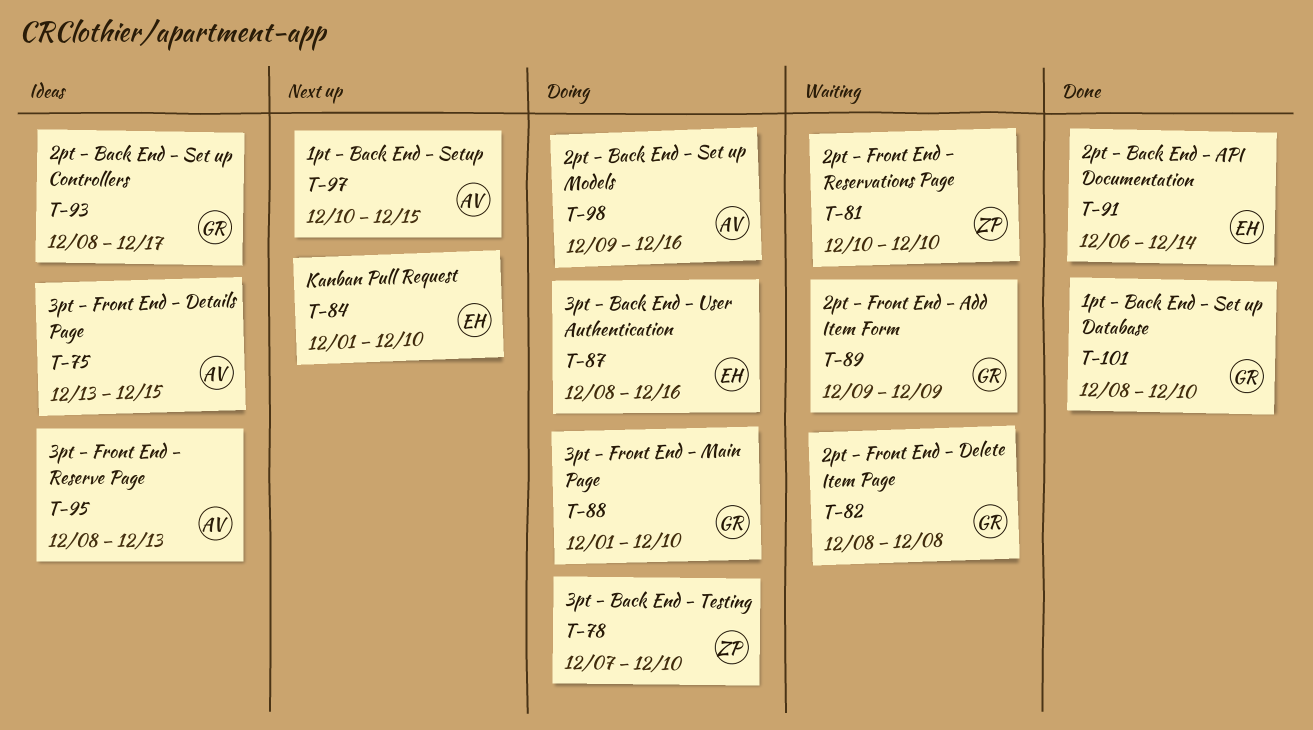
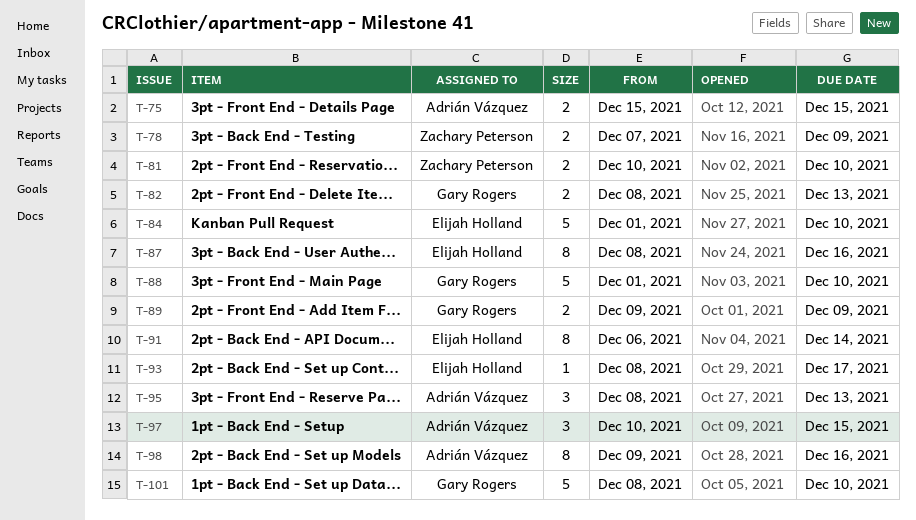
T-75, start: Dec 13 -> Dec 15
T-78, due: Dec 10 -> Dec 9
T-82, due: Dec 8 -> Dec 13
T-93, owner: Gary Rogers -> Elijah Holland

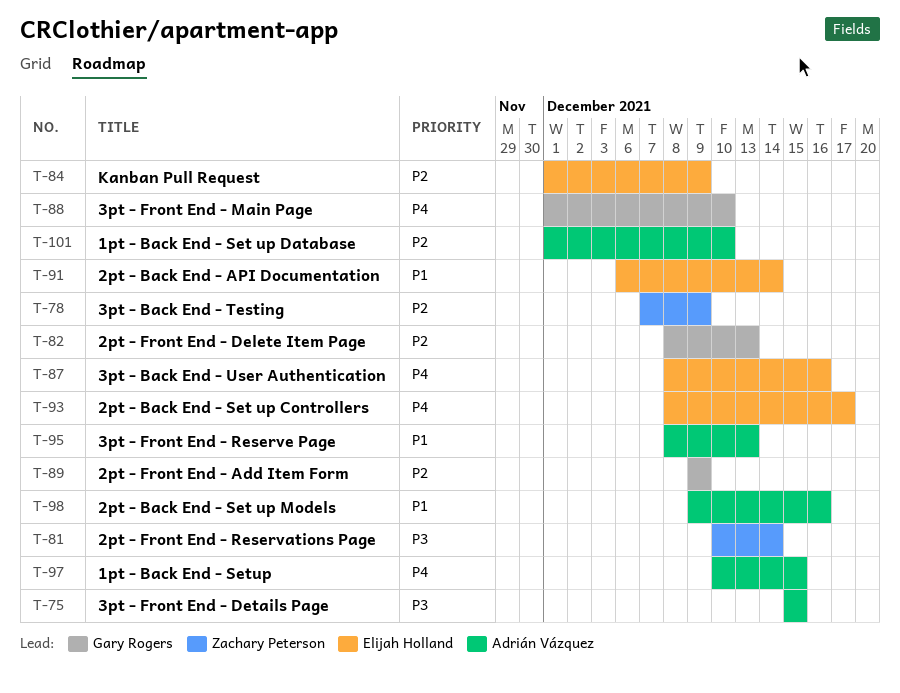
T-81, due: Dec 10 -> Dec 14
T-84, due: Dec 10 -> Dec 9
T-101, owner: Gary Rogers -> Adrián Vázquez
T-101, start: Dec 8 -> Dec 1

